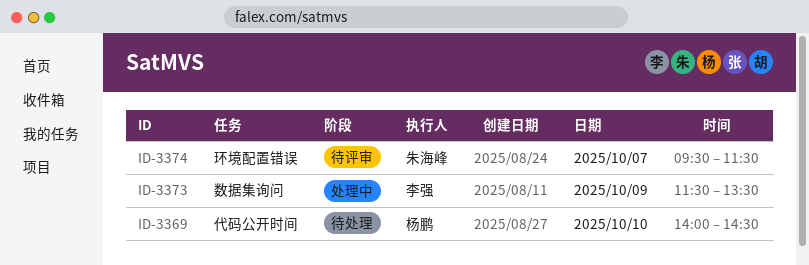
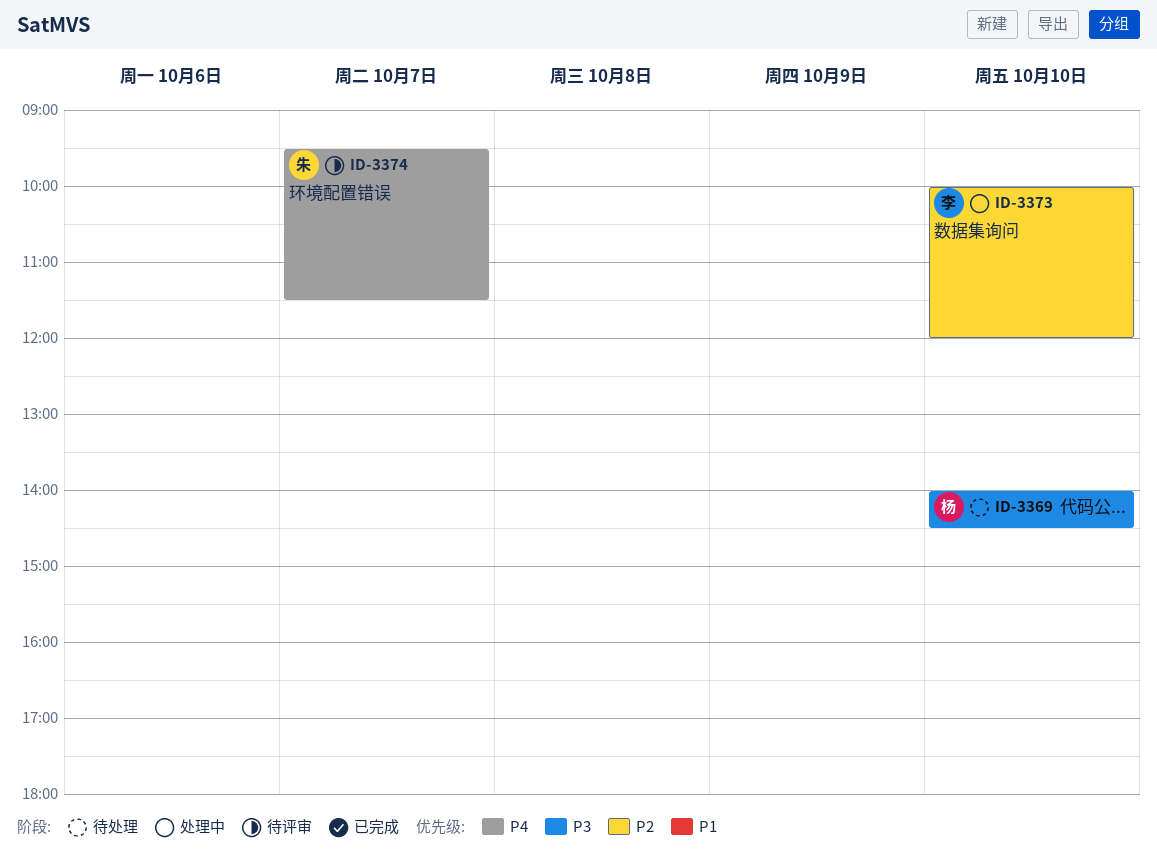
ID-3373, day: Oct 9 -> Oct 10
ID-3373, begins: 11:30 -> 10:00
ID-3373, ends: 13:30 -> 12:00

